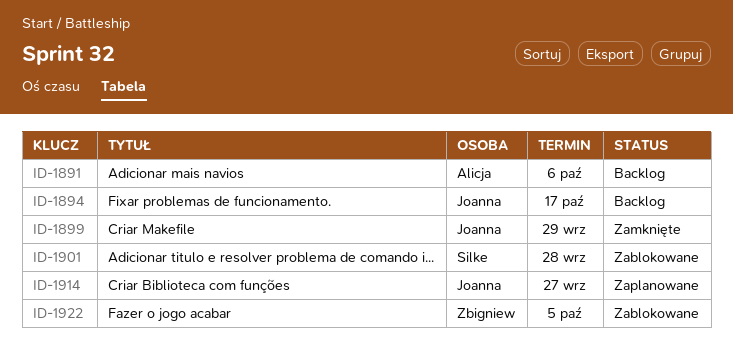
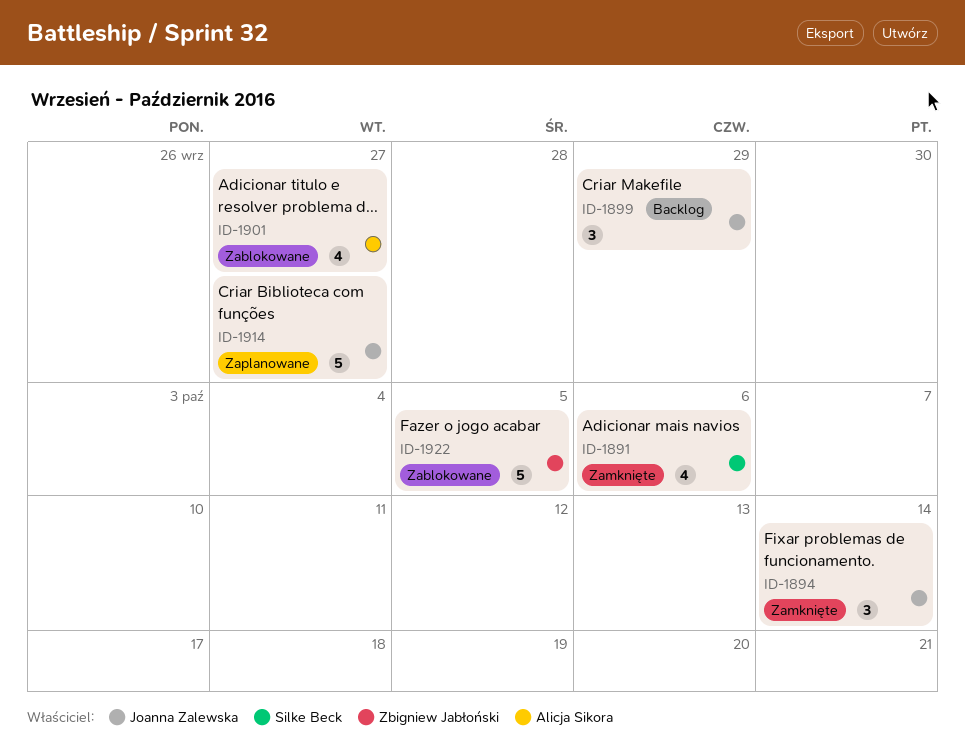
ID-1891, status: Backlog -> Zamknięte
ID-1891, owner: Alicja Sikora -> Silke Beck
ID-1894, status: Backlog -> Zamknięte
ID-1894, due: Oct 17 -> Oct 14
ID-1899, status: Zamknięte -> Backlog
ID-1901, owner: Silke Beck -> Alicja Sikora
ID-1901, due: Sep 28 -> Sep 27

